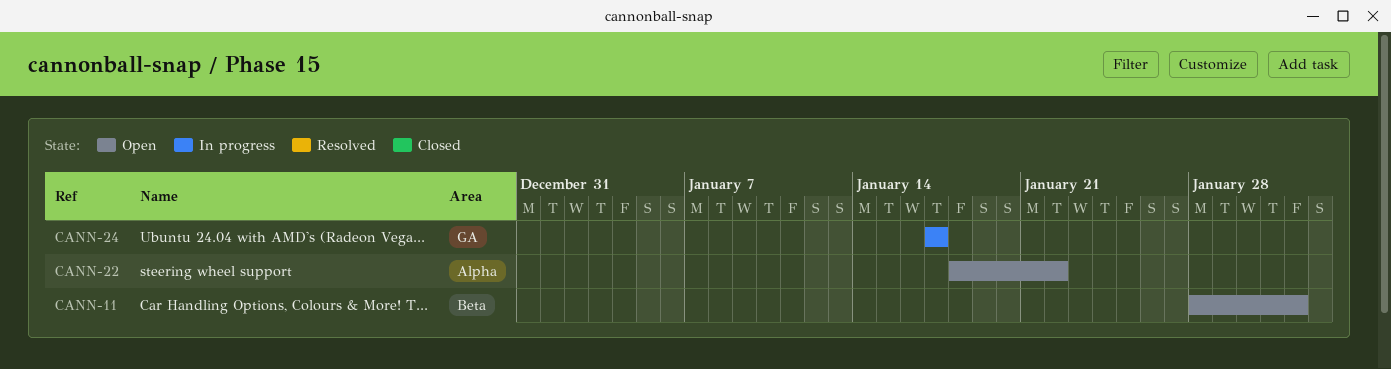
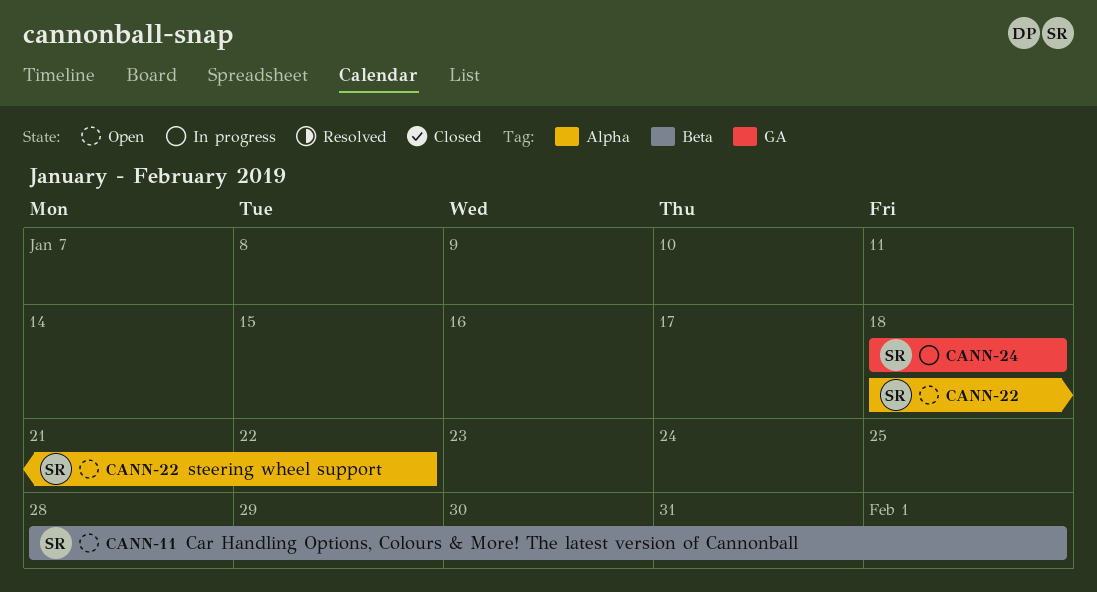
CANN-24, start: Jan 17 -> Jan 18
CANN-24, due: Jan 17 -> Jan 18

